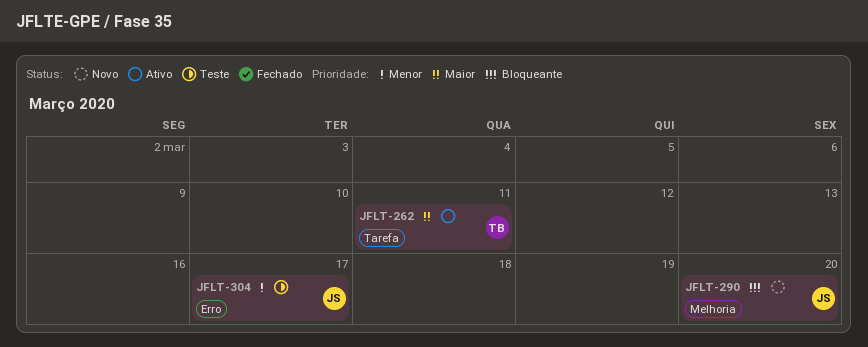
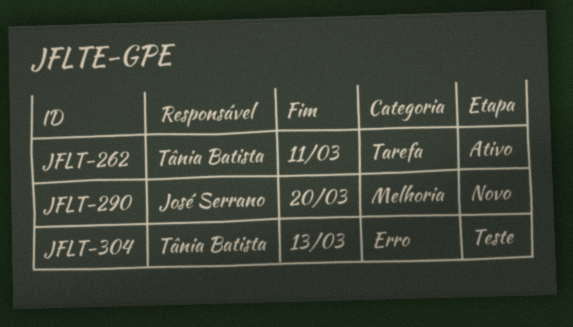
JFLT-304, owner: José Serrano -> Tânia Batista
JFLT-304, due: Mar 17 -> Mar 13

